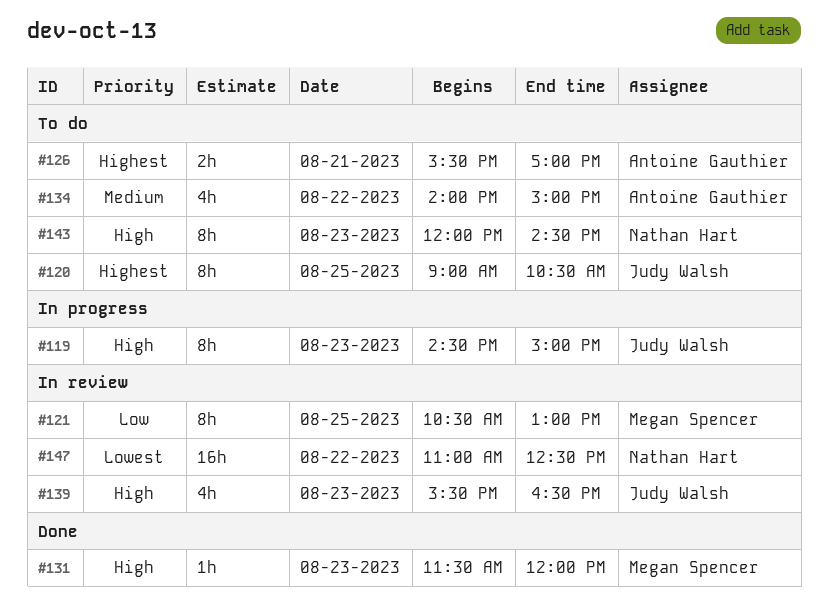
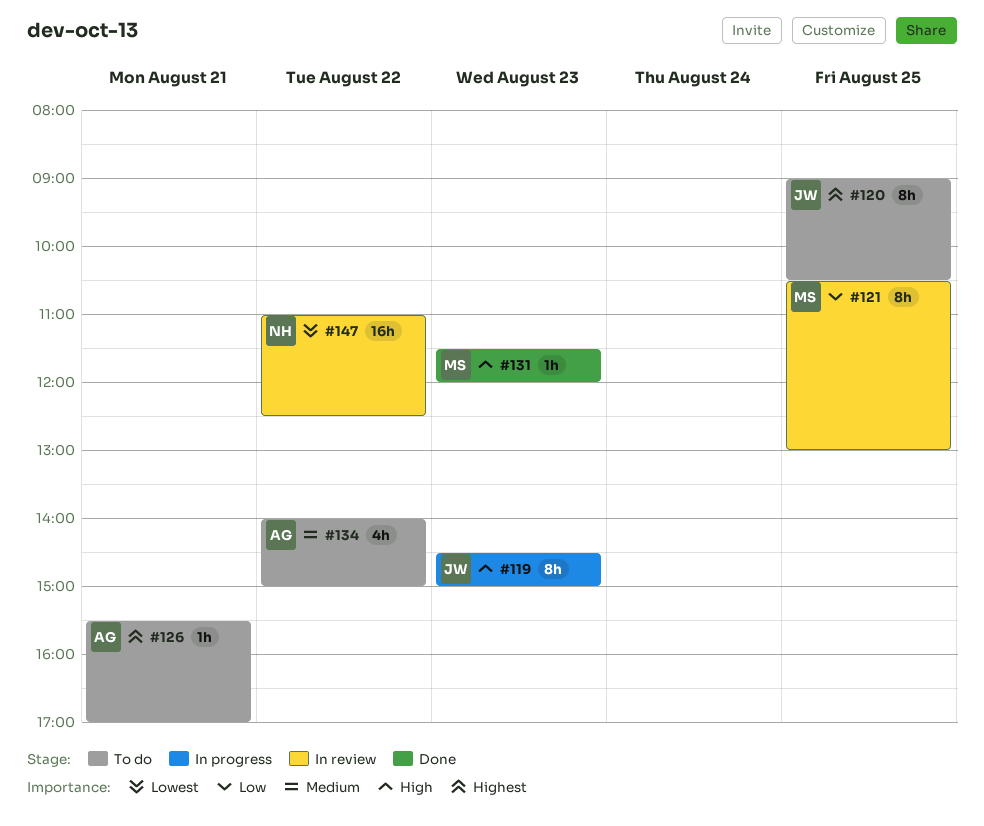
#126, estimate: 2h -> 1h
#139: present -> none
#143: present -> none

